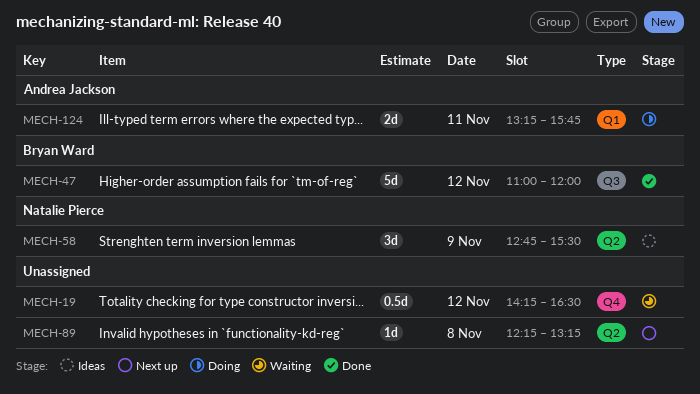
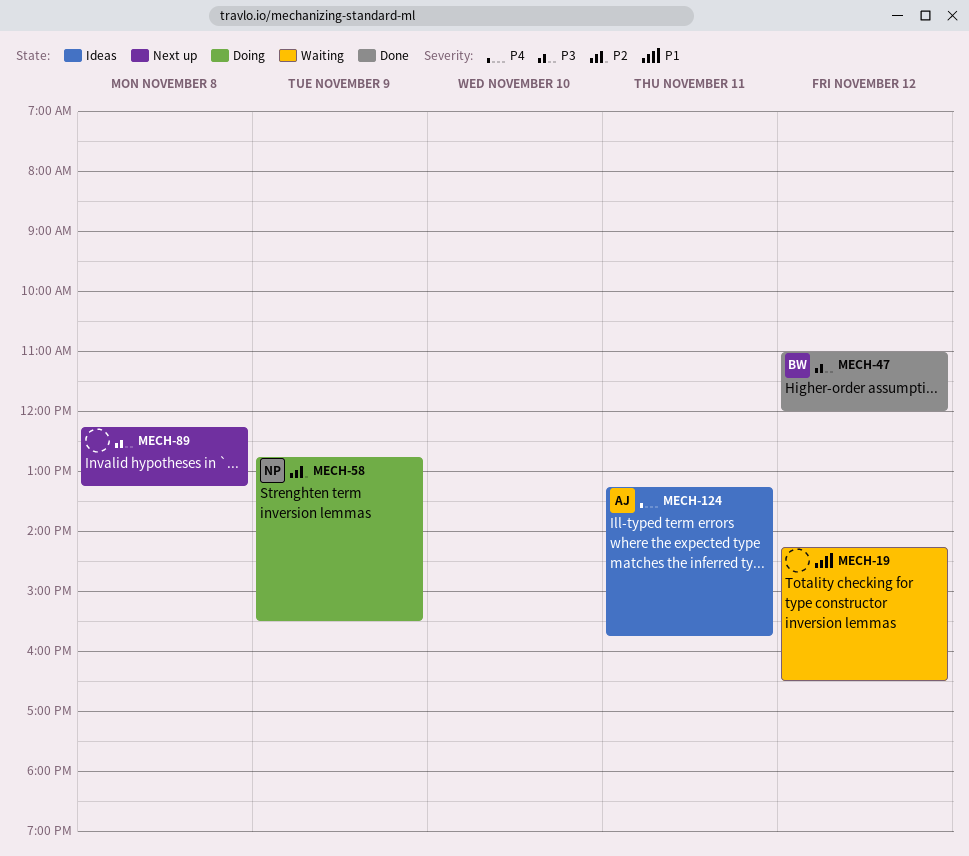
MECH-58, status: Ideas -> Doing
MECH-124, status: Doing -> Ideas

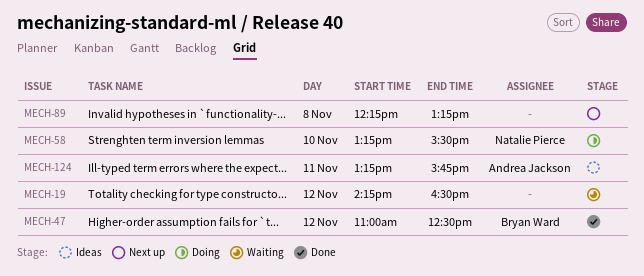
MECH-47, ends: 12:00 -> 12:30
MECH-58, day: Nov 9 -> Nov 10
MECH-58, begins: 12:45 -> 13:15

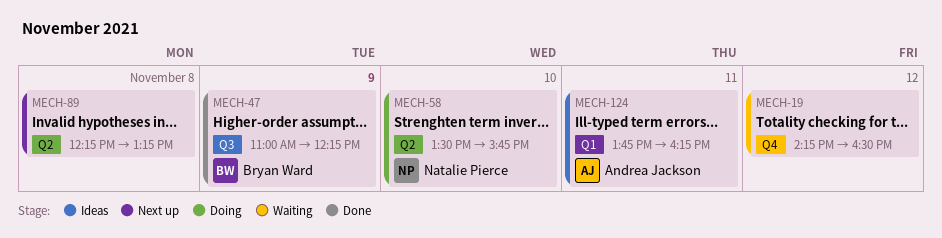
MECH-47, day: Nov 12 -> Nov 9
MECH-47, ends: 12:30 -> 12:15
MECH-58, begins: 13:15 -> 13:30
MECH-58, ends: 15:30 -> 15:45
MECH-124, begins: 13:15 -> 13:45
MECH-124, ends: 15:45 -> 16:15

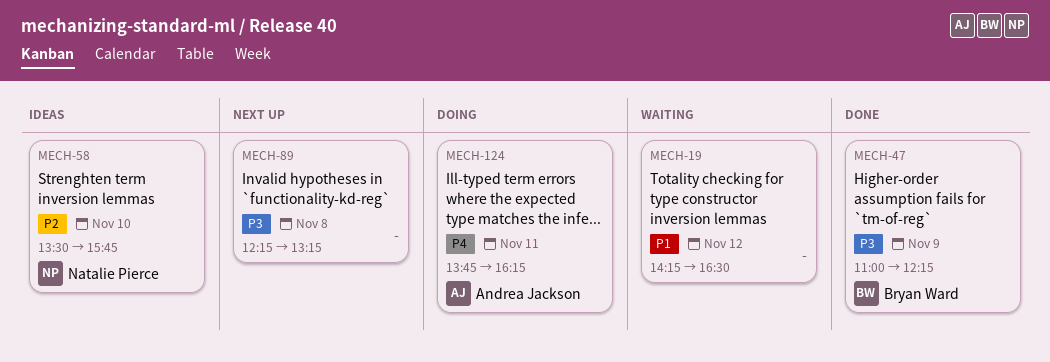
MECH-58, status: Doing -> Ideas
MECH-124, status: Ideas -> Doing

